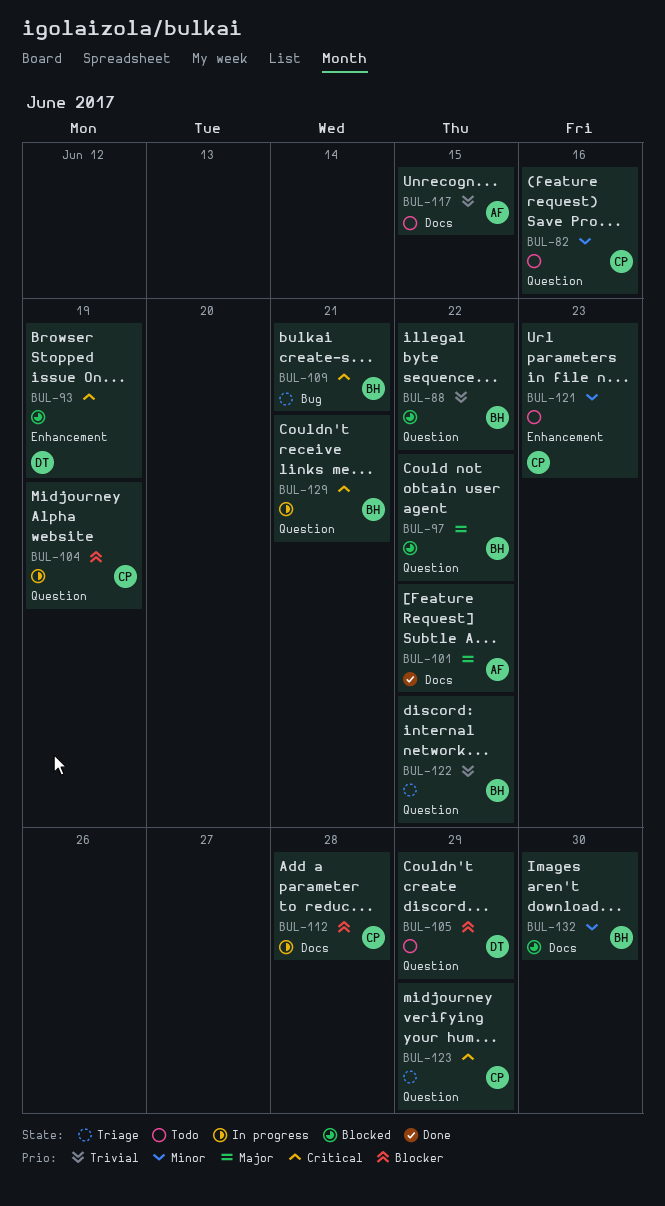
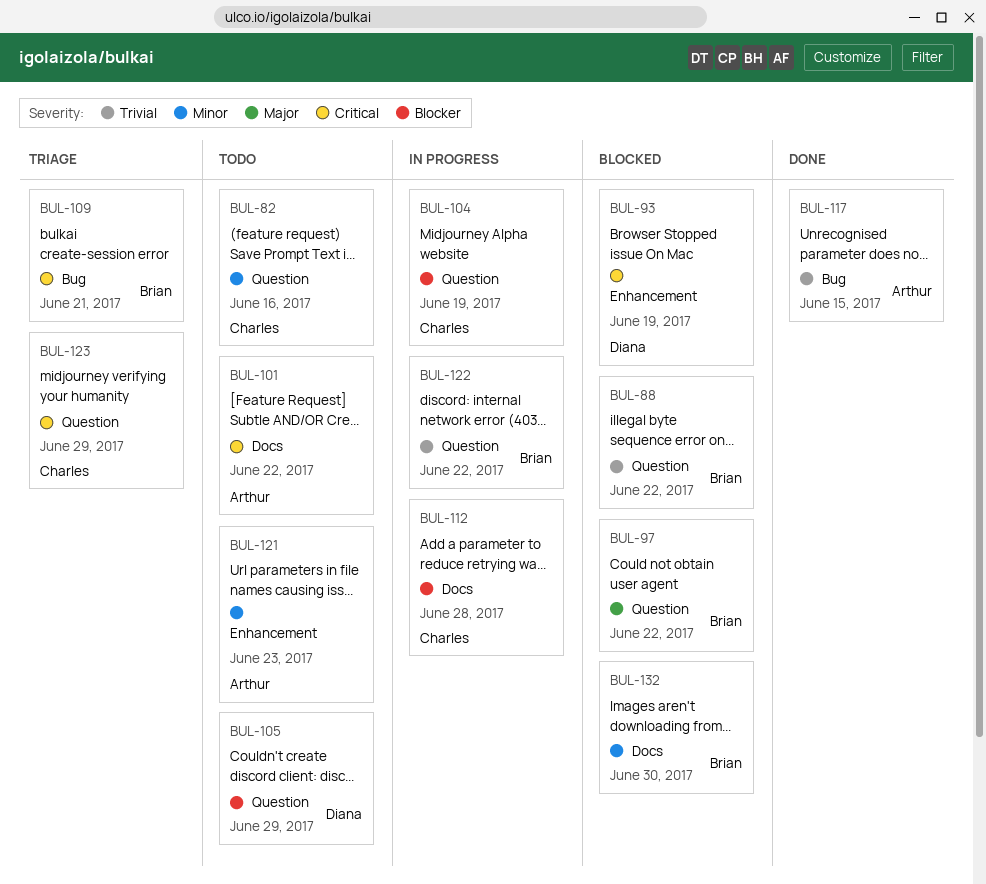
BUL-101, status: Done -> Todo
BUL-101, priority: Major -> Critical
BUL-117, status: Todo -> Done
BUL-117, label: Docs -> Bug
BUL-121, owner: Charles -> Arthur
BUL-122, status: Triage -> In progress
BUL-129: present -> none

